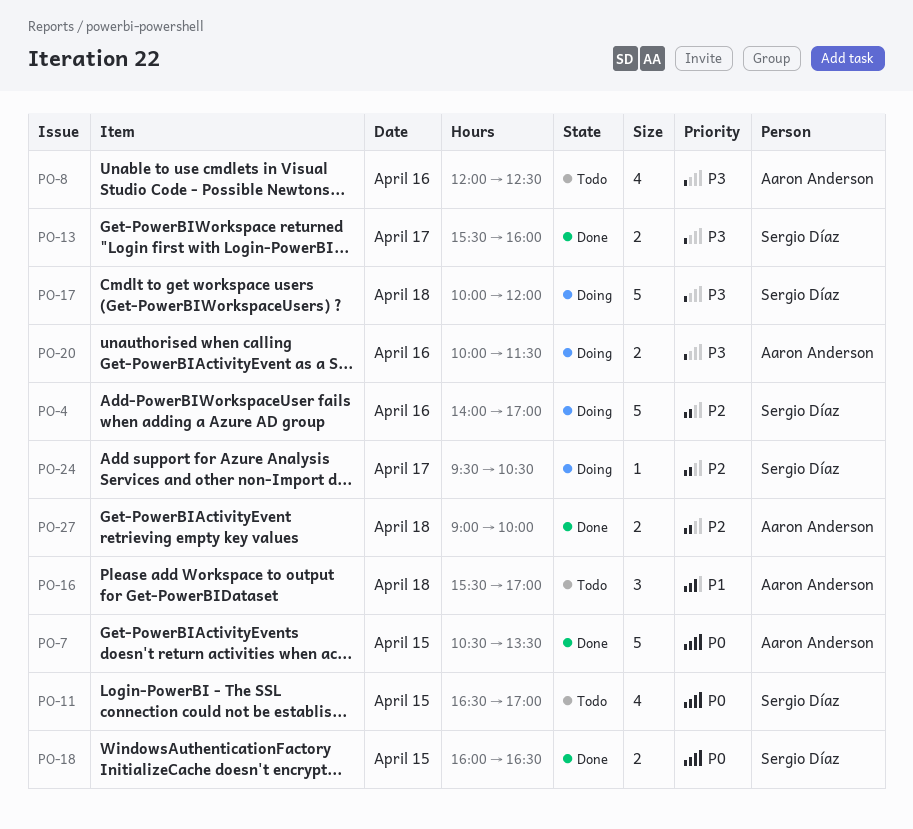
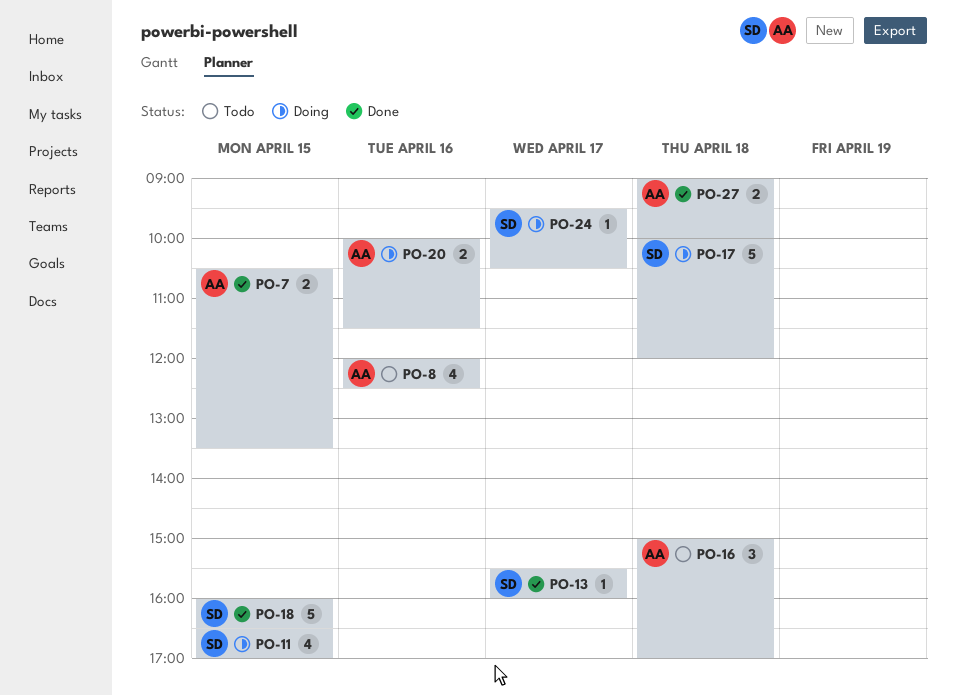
PO-4: present -> none
PO-7, estimate: 5 -> 2
PO-11, status: Todo -> Doing
PO-13, estimate: 2 -> 1
PO-16, begins: 15:30 -> 15:00
PO-18, estimate: 2 -> 5

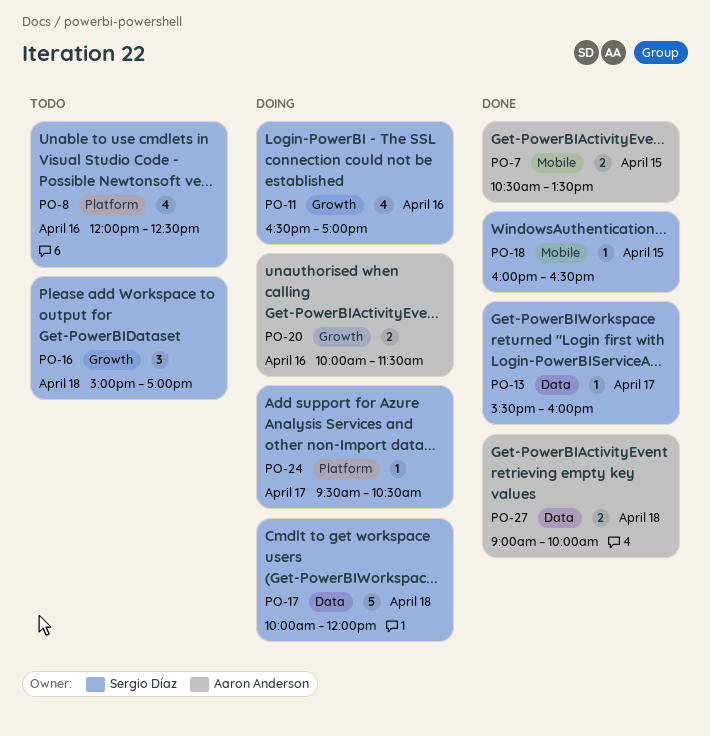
PO-8, owner: Aaron Anderson -> Sergio Díaz
PO-11, day: Apr 15 -> Apr 16
PO-16, owner: Aaron Anderson -> Sergio Díaz
PO-18, estimate: 5 -> 1

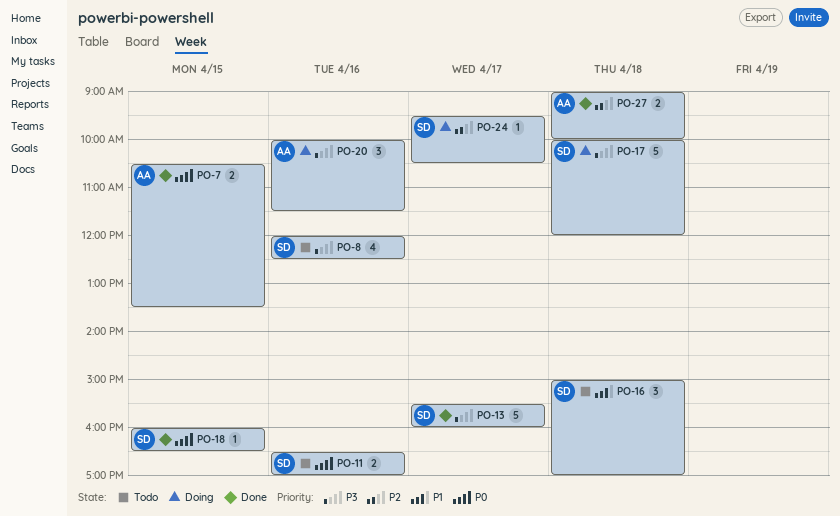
PO-11, status: Doing -> Todo
PO-11, estimate: 4 -> 2
PO-13, estimate: 1 -> 5
PO-20, estimate: 2 -> 3

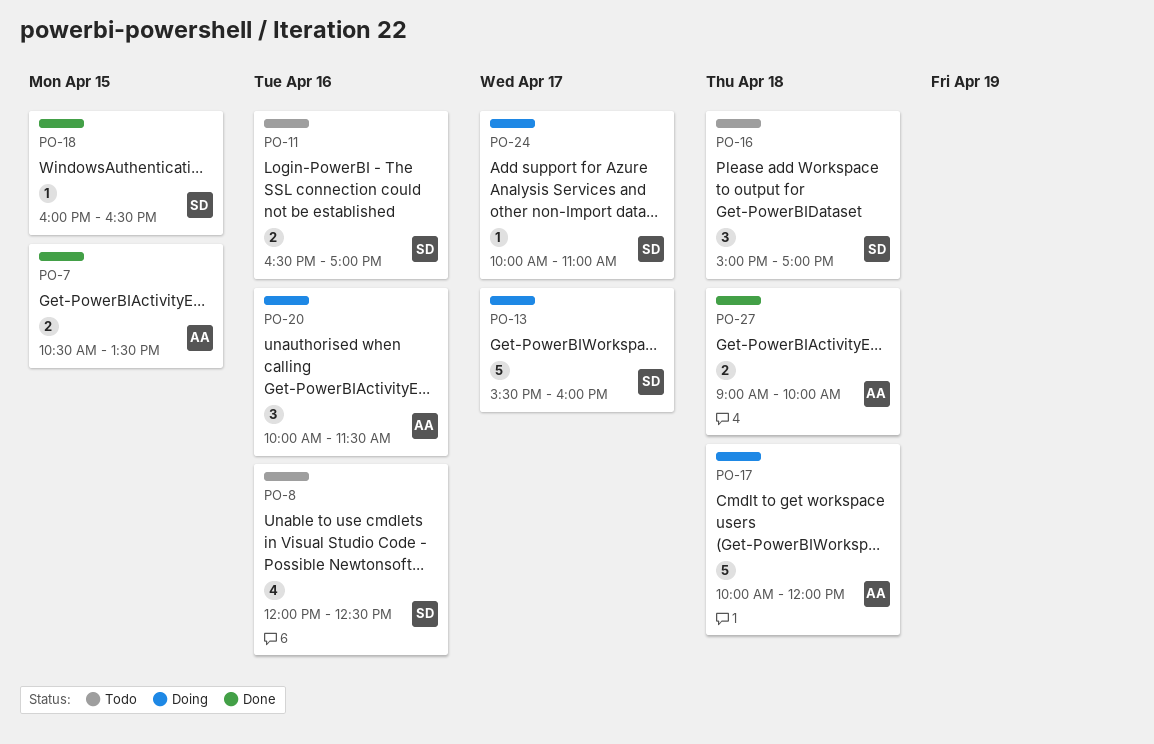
PO-13, status: Done -> Doing
PO-17, owner: SD -> AA
PO-24, begins: 09:30 -> 10:00
PO-24, ends: 10:30 -> 11:00

